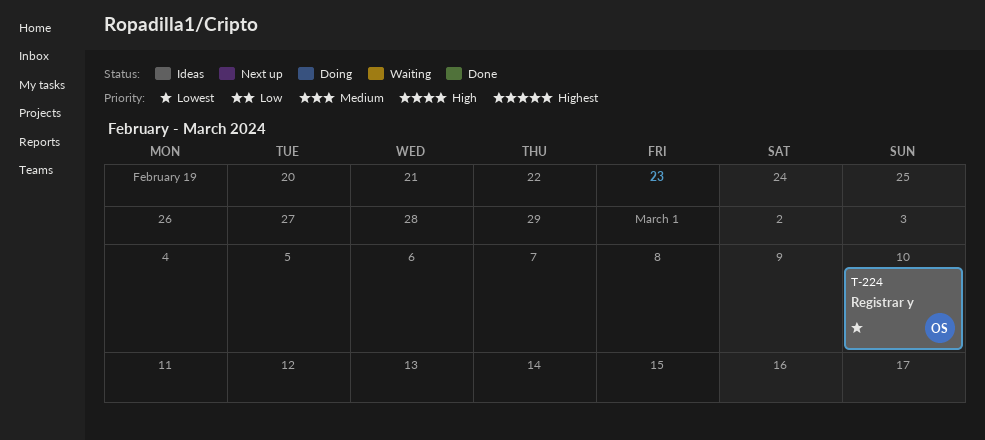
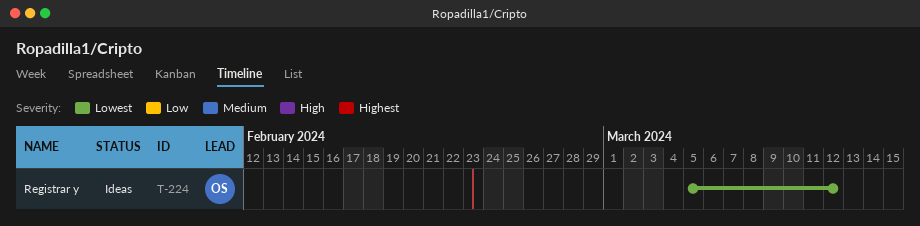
T-224, due: Mar 10 -> Mar 12

